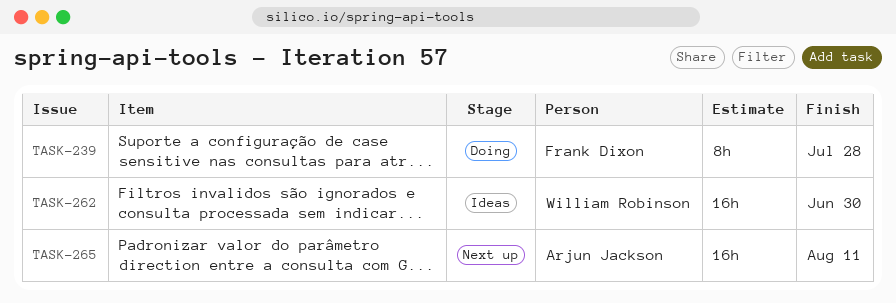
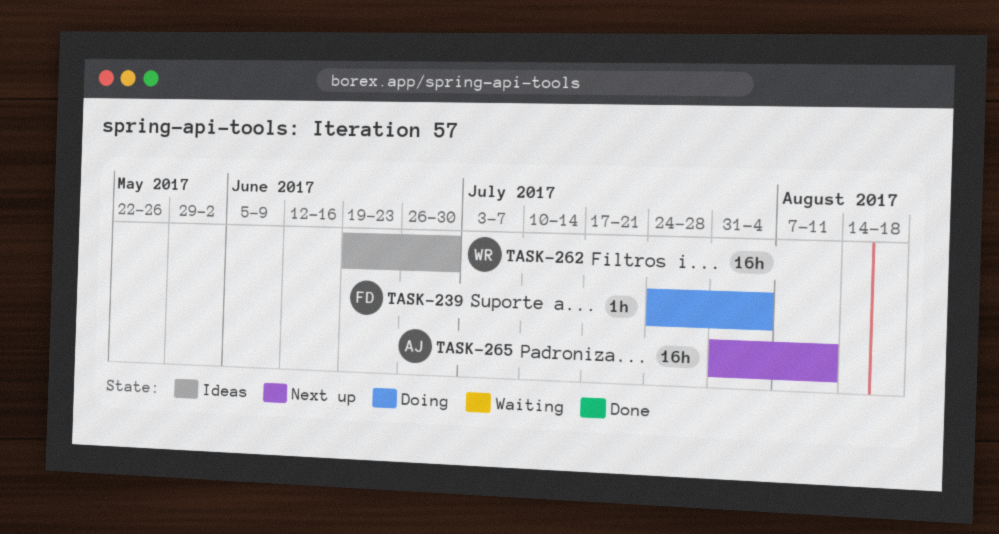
TASK-239, estimate: 8h -> 1h
TASK-239, due: Jul 28 -> Aug 4

